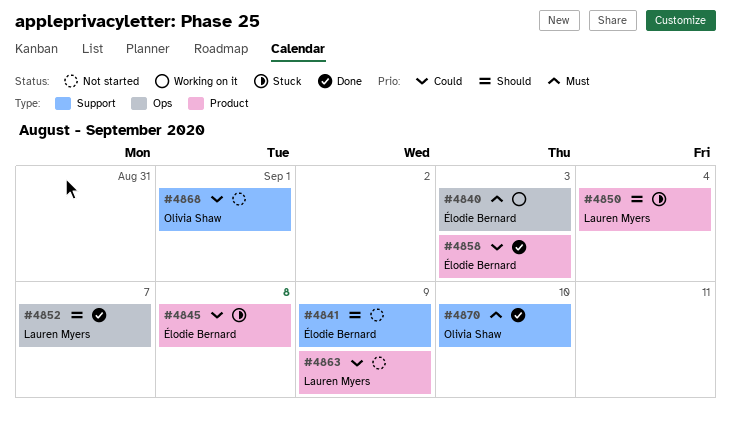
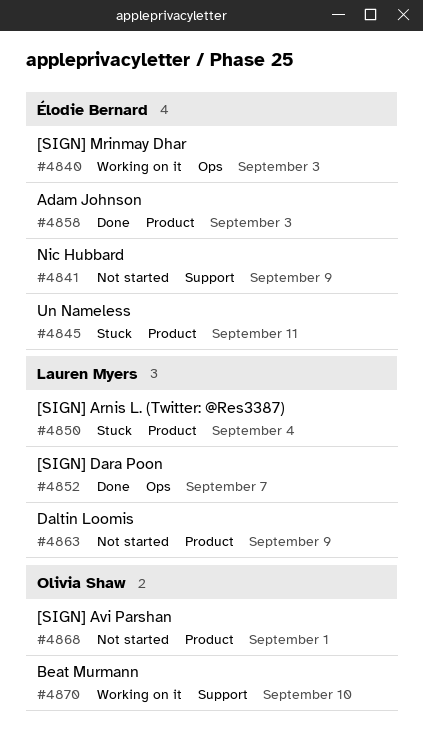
#4845, due: Sep 8 -> Sep 11
#4868, label: Support -> Product
#4870, status: Done -> Working on it

